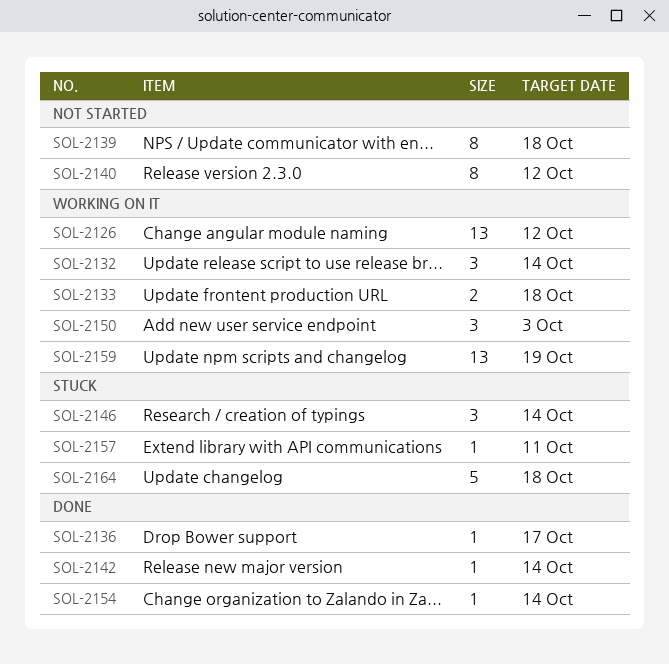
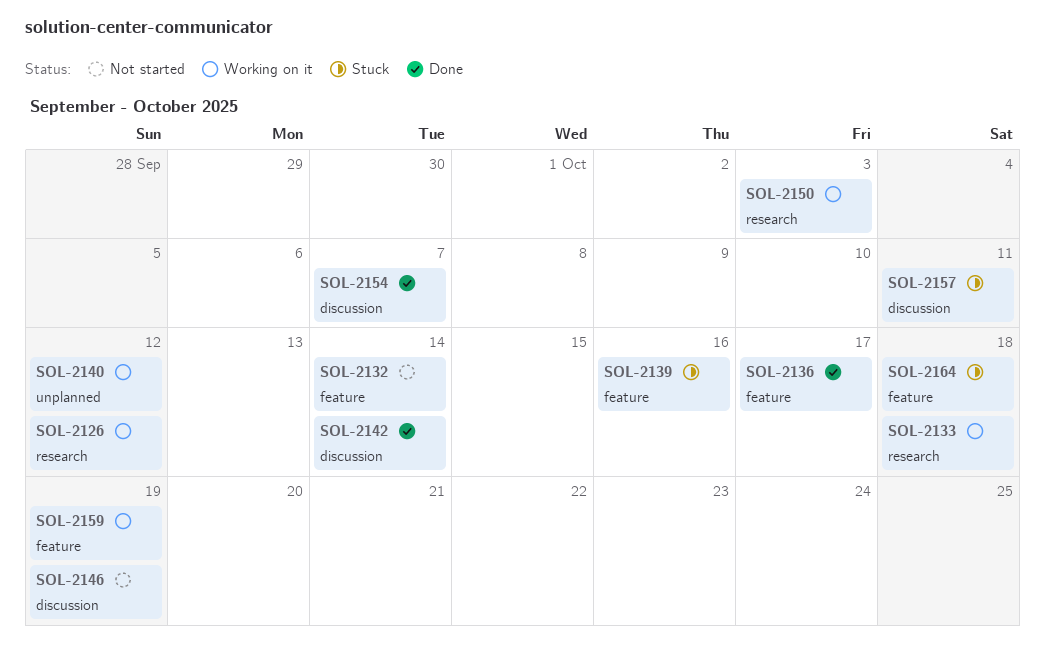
SOL-2132, status: Working on it -> Not started
SOL-2139, status: Not started -> Stuck
SOL-2139, due: Oct 18 -> Oct 16
SOL-2140, status: Not started -> Working on it
SOL-2146, status: Stuck -> Not started
SOL-2146, due: Oct 14 -> Oct 19
SOL-2154, due: Oct 14 -> Oct 7

